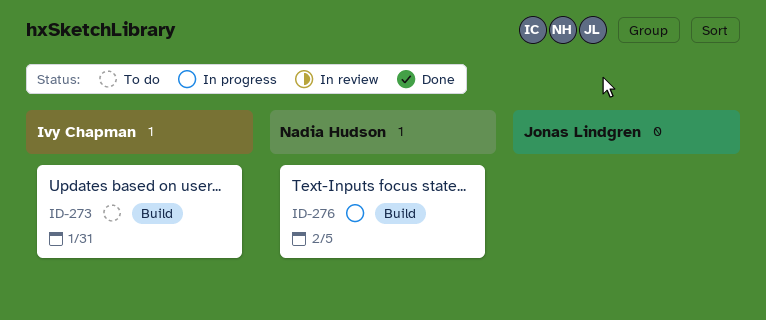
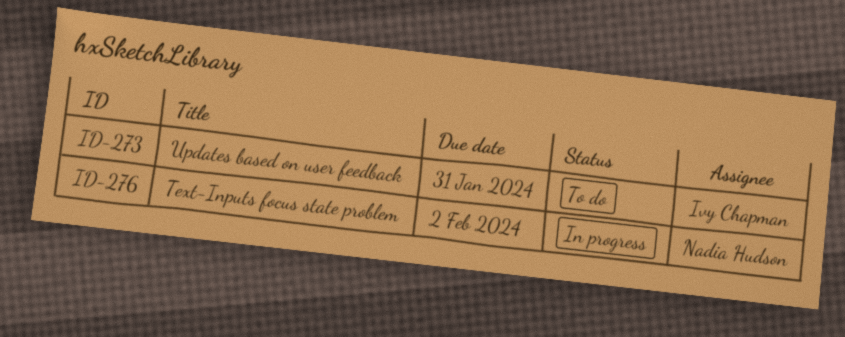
ID-276, due: Feb 5 -> Feb 2

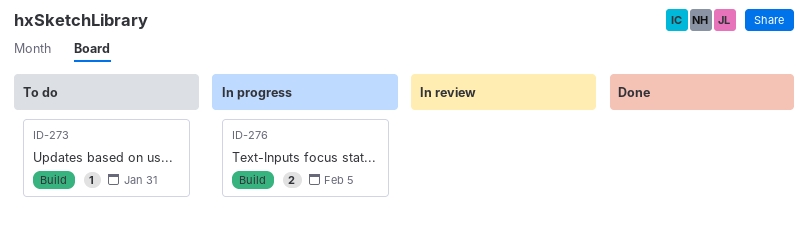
ID-276, due: Feb 2 -> Feb 5

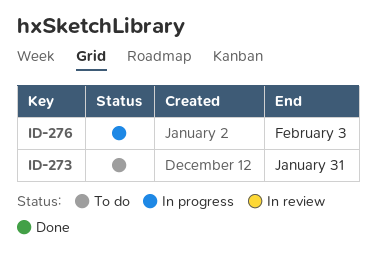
ID-276, due: Feb 5 -> Feb 3

